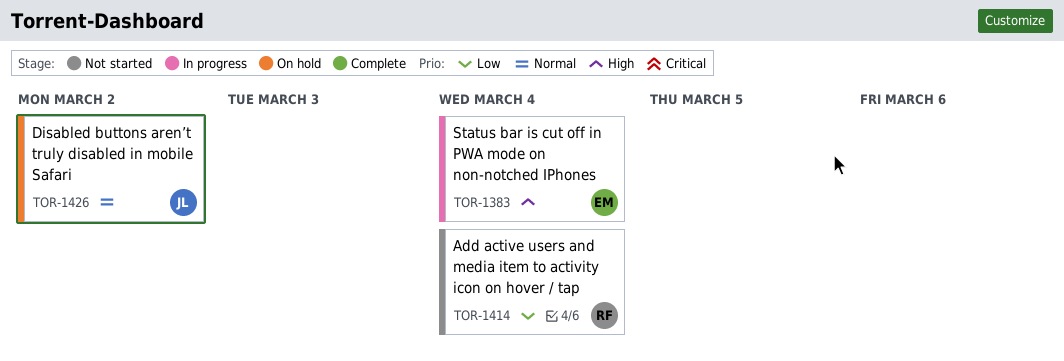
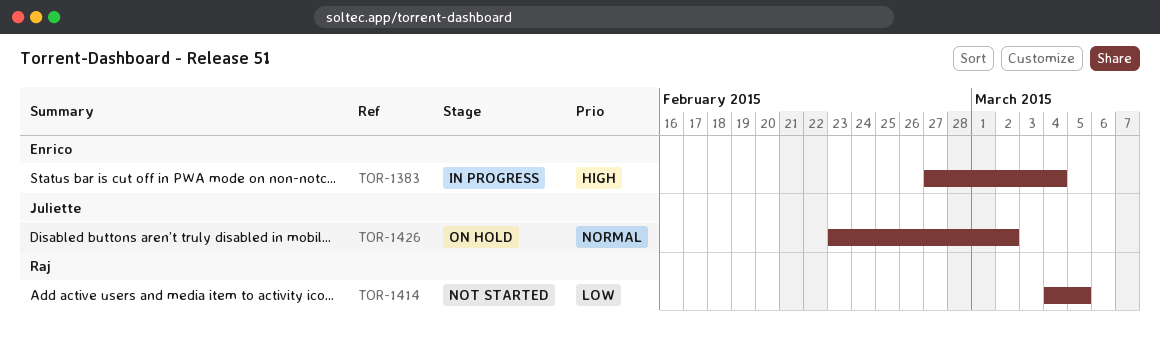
TOR-1414, due: Mar 4 -> Mar 5

